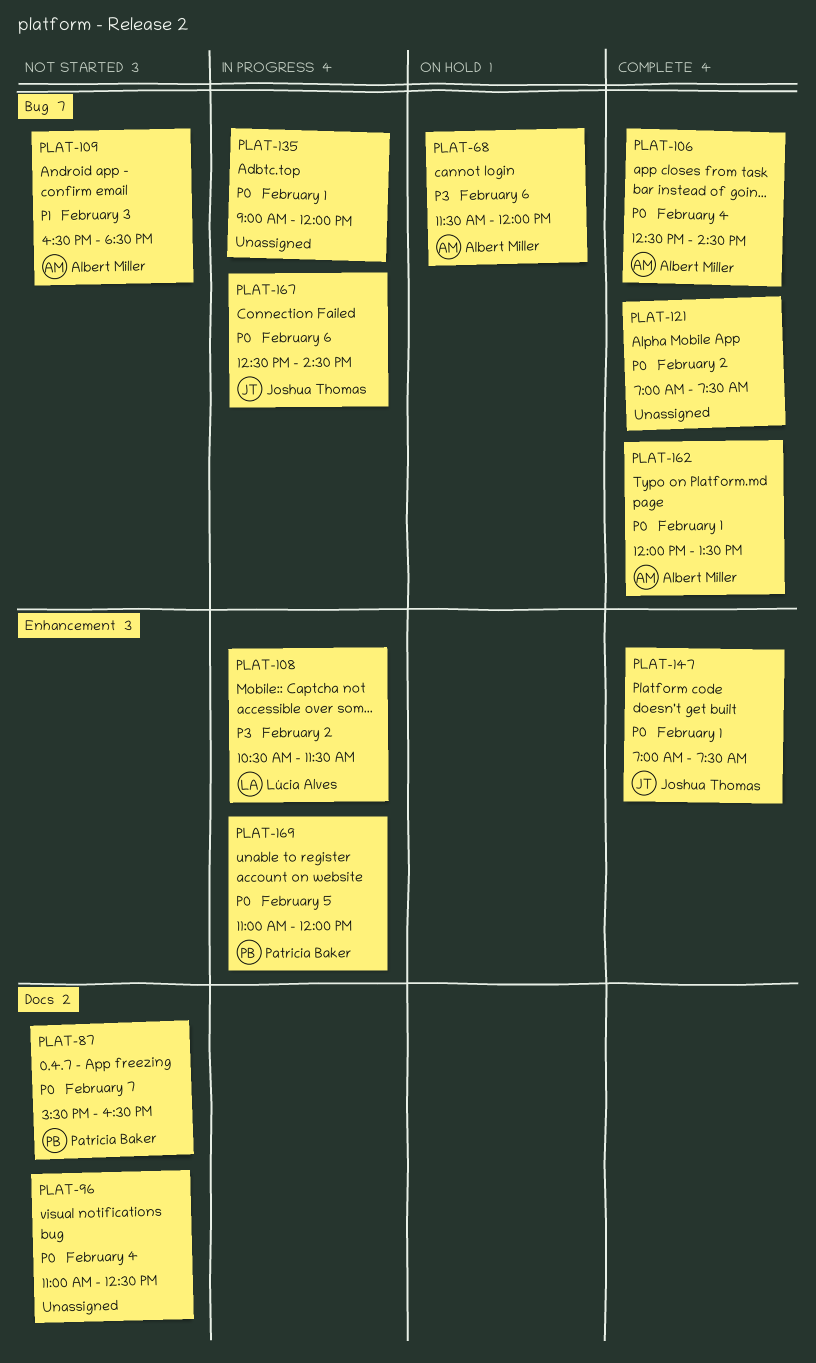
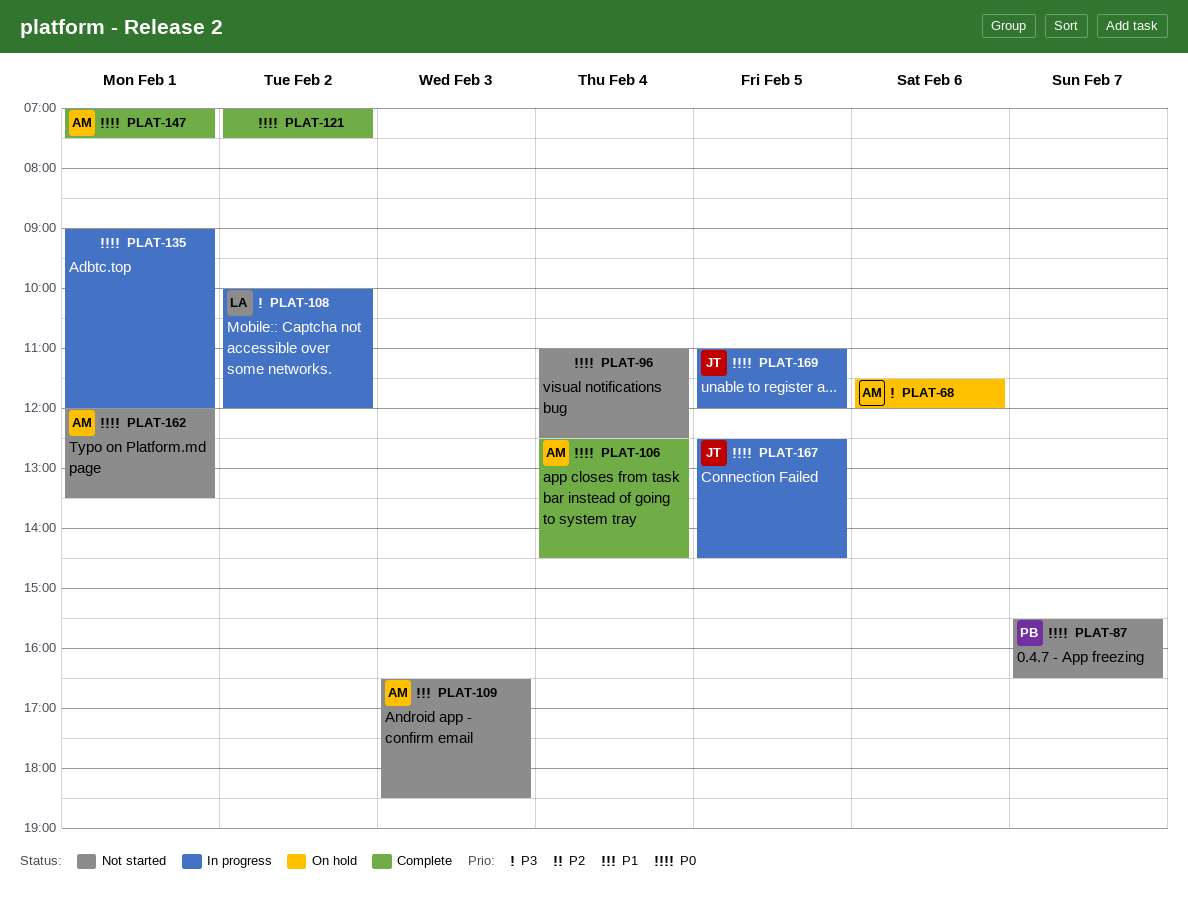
PLAT-108, begins: 10:30 -> 10:00
PLAT-108, ends: 11:30 -> 12:00
PLAT-147, owner: Joshua Thomas -> Albert Miller
PLAT-162, status: Complete -> Not started
PLAT-167, day: Feb 6 -> Feb 5
PLAT-169, owner: Patricia Baker -> Joshua Thomas

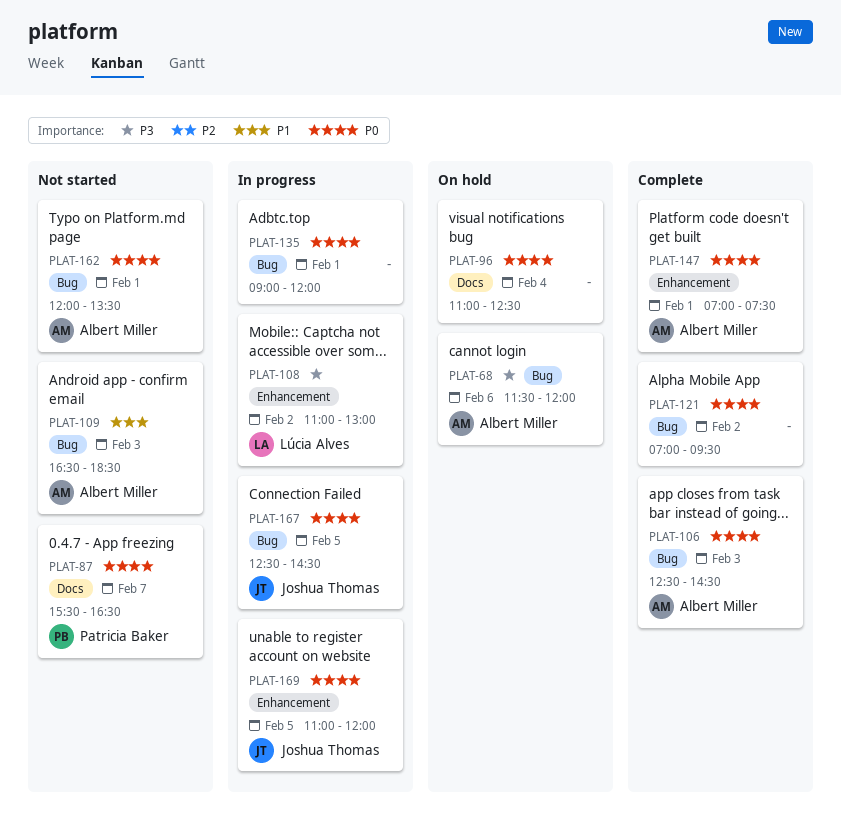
PLAT-96, status: Not started -> On hold
PLAT-106, day: Feb 4 -> Feb 3
PLAT-108, begins: 10:00 -> 11:00
PLAT-108, ends: 12:00 -> 13:00
PLAT-121, ends: 07:30 -> 09:30

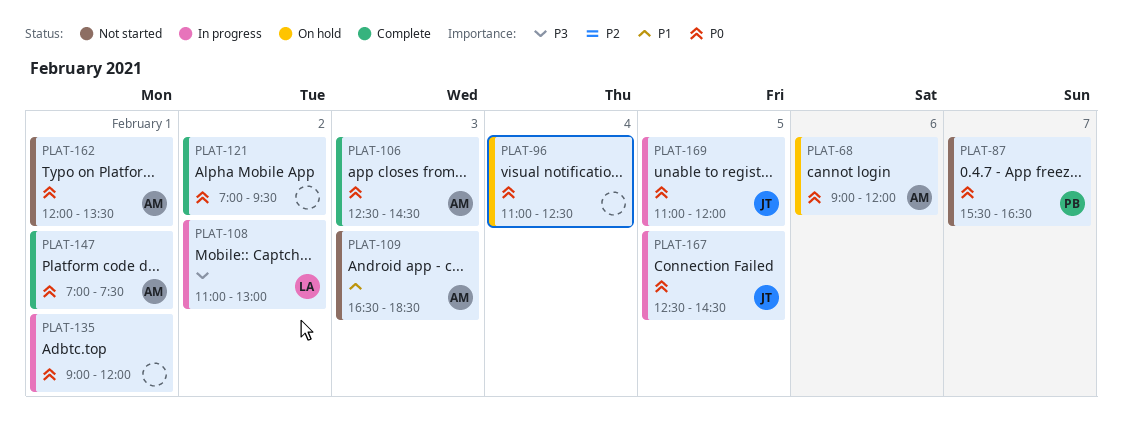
PLAT-68, priority: P3 -> P0
PLAT-68, begins: 11:30 -> 09:00

